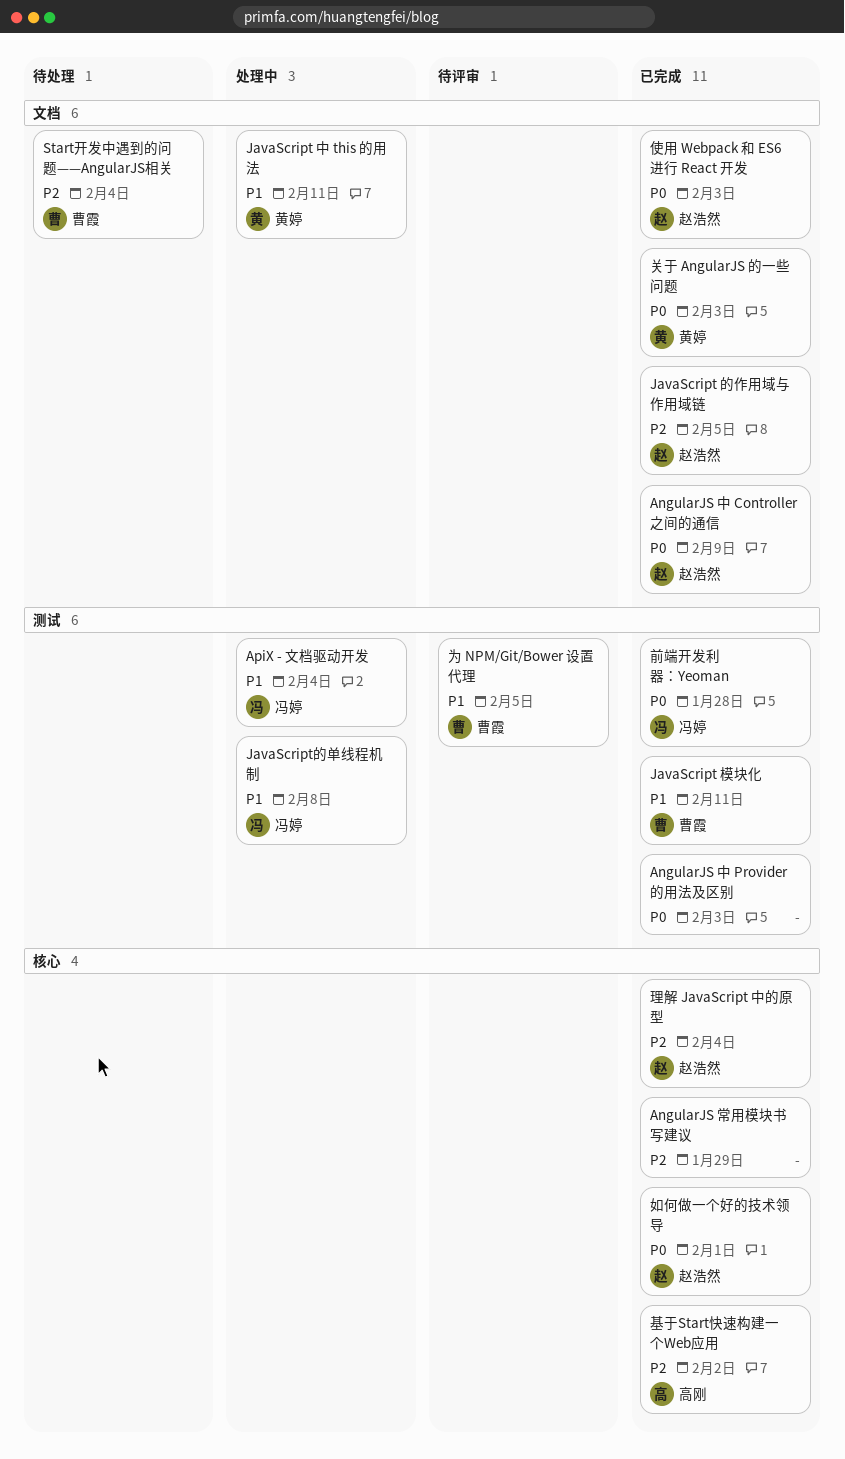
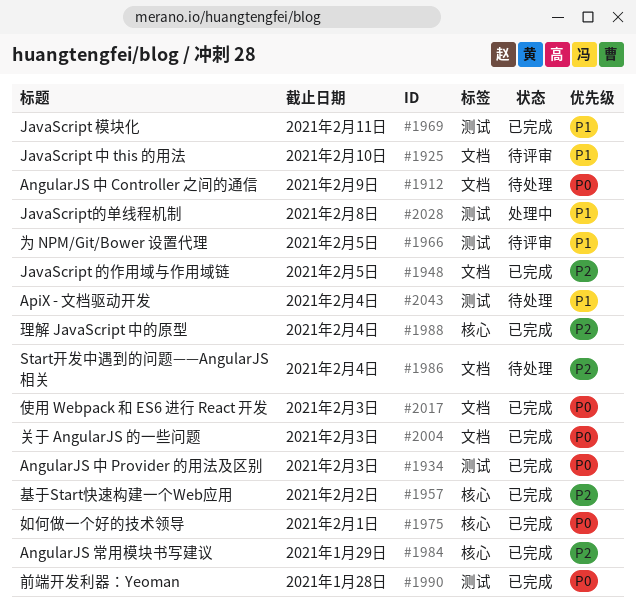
AngularJS 中 Controller 之间的通信, status: 已完成 -> 待处理
ApiX - 文档驱动开发, status: 处理中 -> 待处理
JavaScript 中 this 的用法, status: 处理中 -> 待评审
JavaScript 中 this 的用法, due: Feb 11 -> Feb 10

